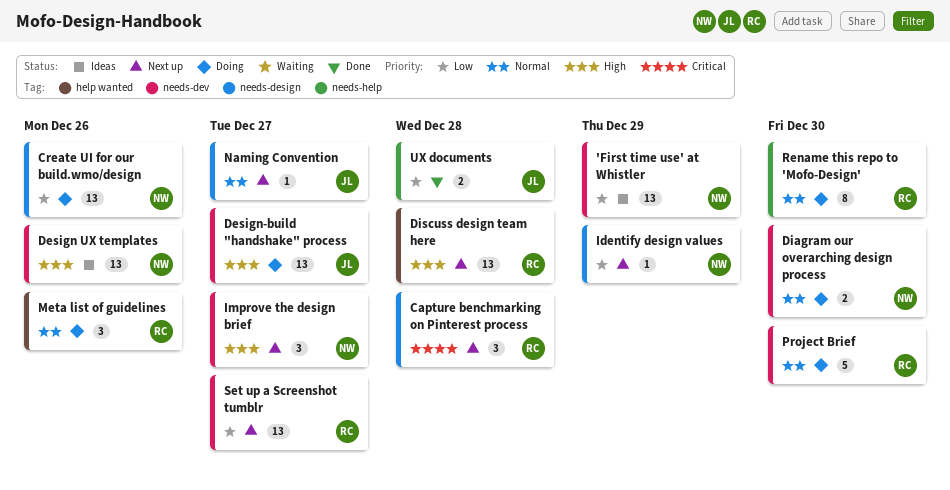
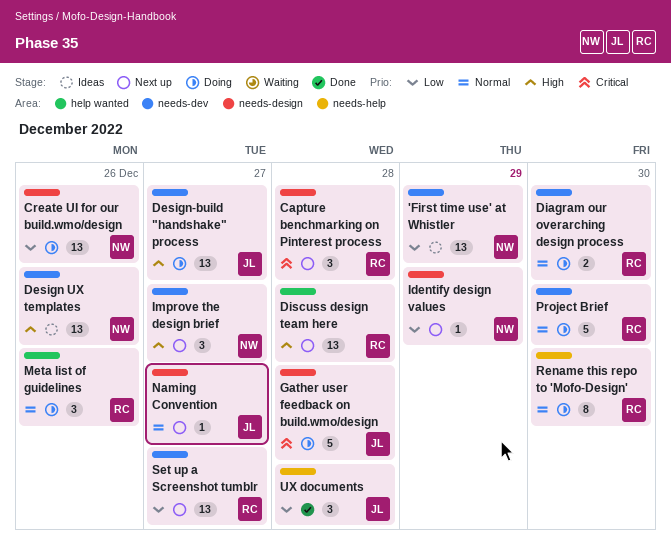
Diagram our overarching design process, owner: NW -> RC
Gather user feedback on build.wmo/design: none -> present
UX documents, estimate: 2 -> 3

